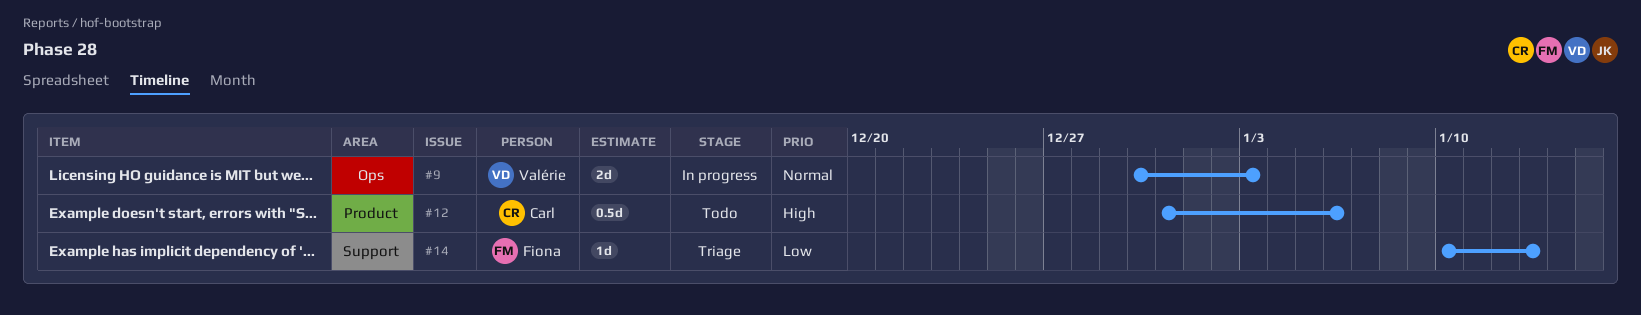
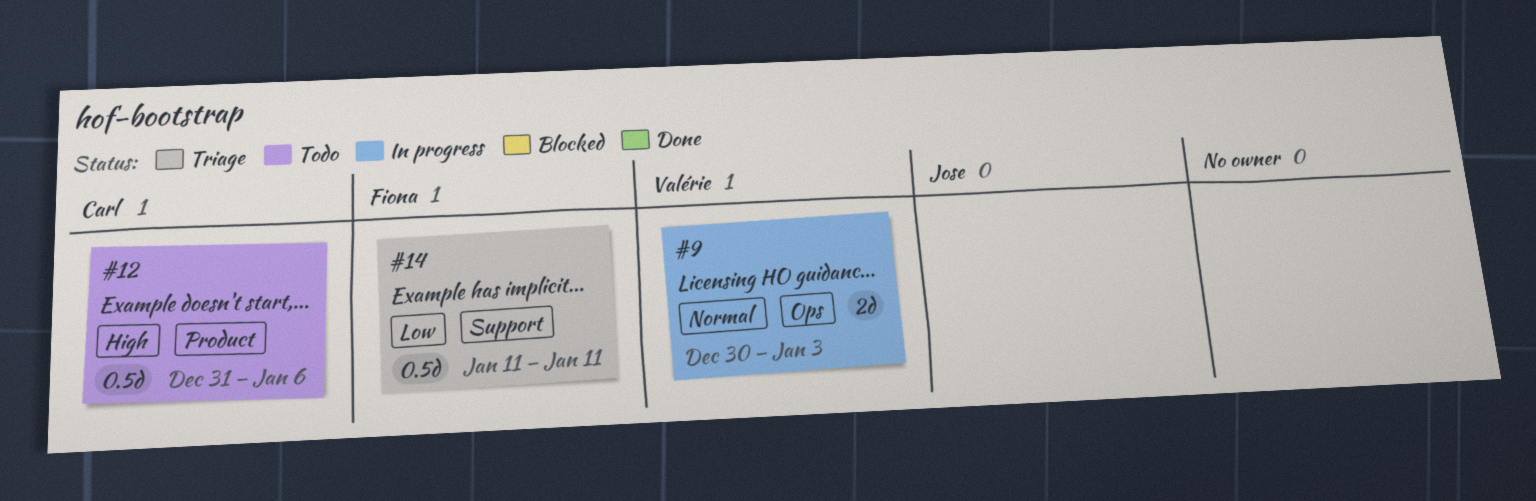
#14, estimate: 1d -> 0.5d
#14, start: Jan 10 -> Jan 11
#14, due: Jan 13 -> Jan 11

